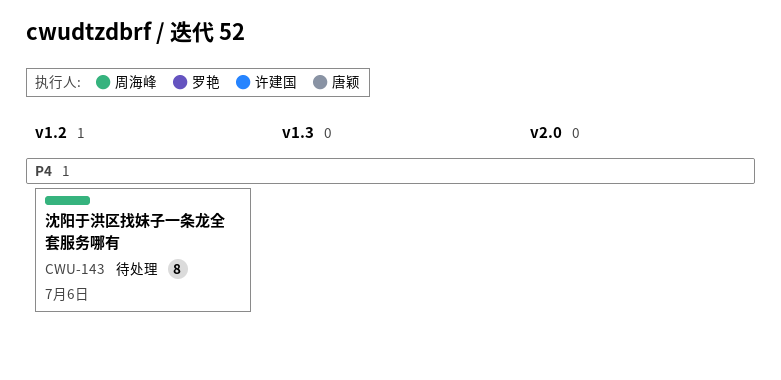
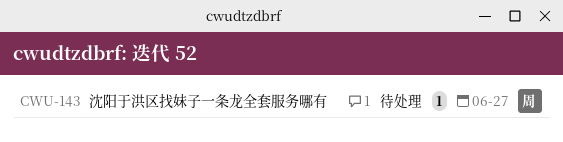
CWU-143, estimate: 8 -> 1
CWU-143, due: Jul 6 -> Jun 27

